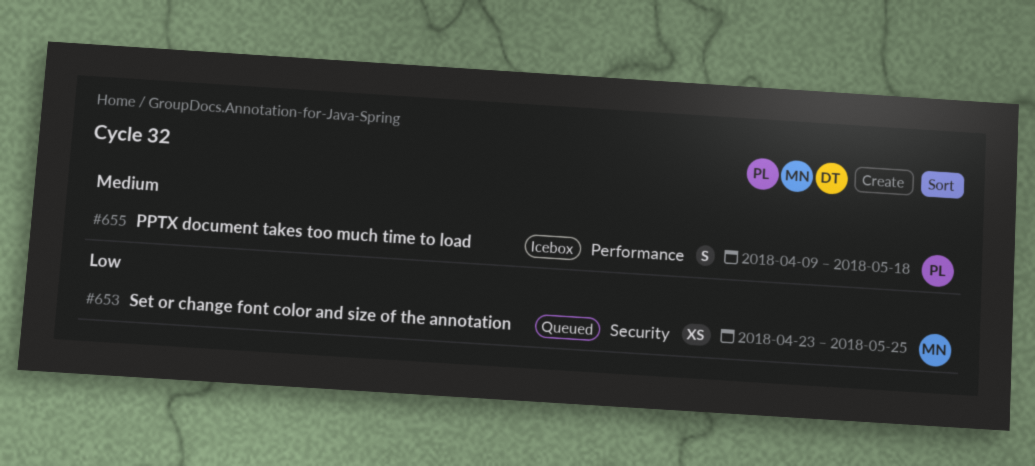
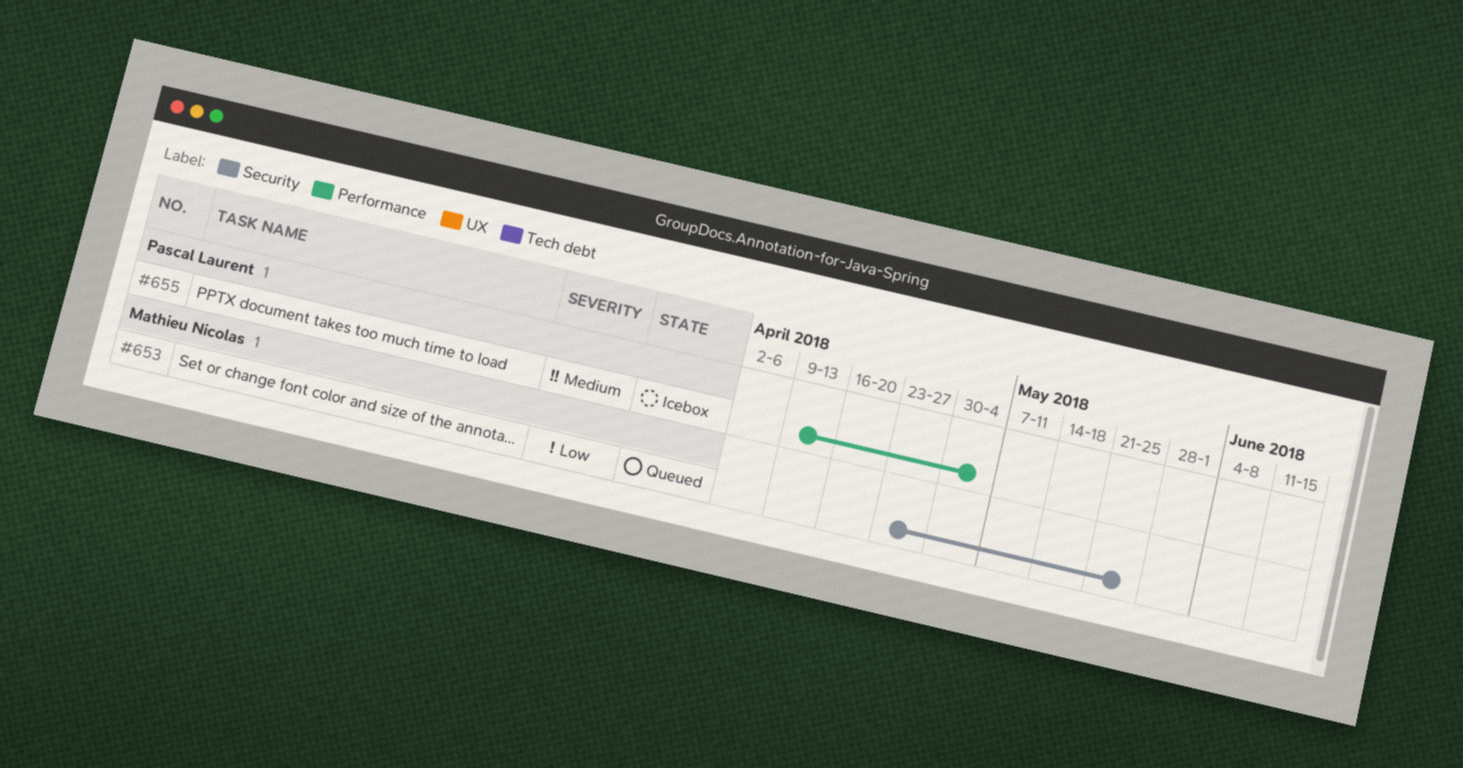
#655, due: May 18 -> May 4

